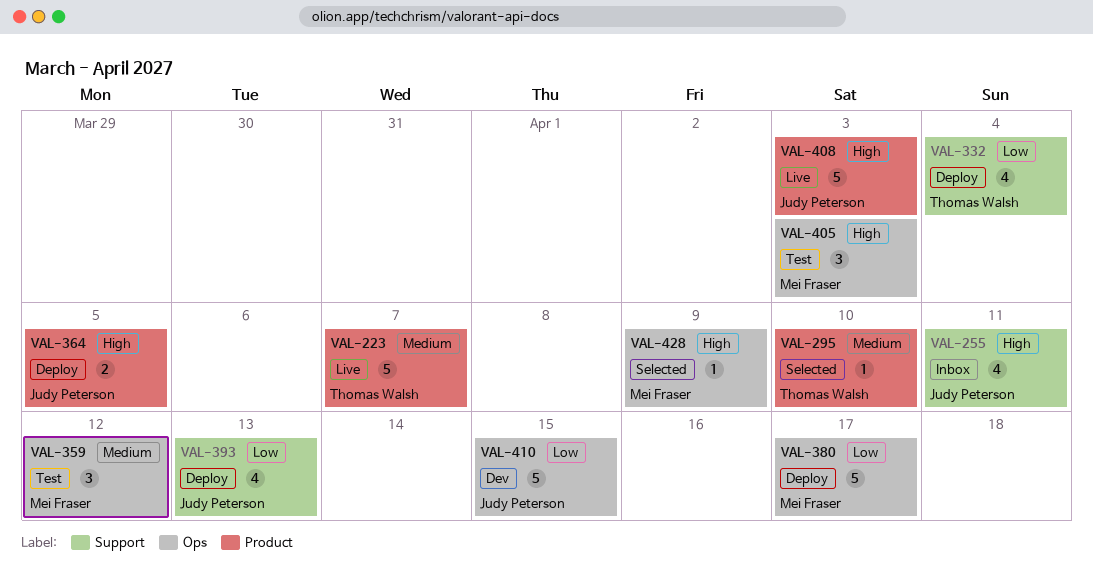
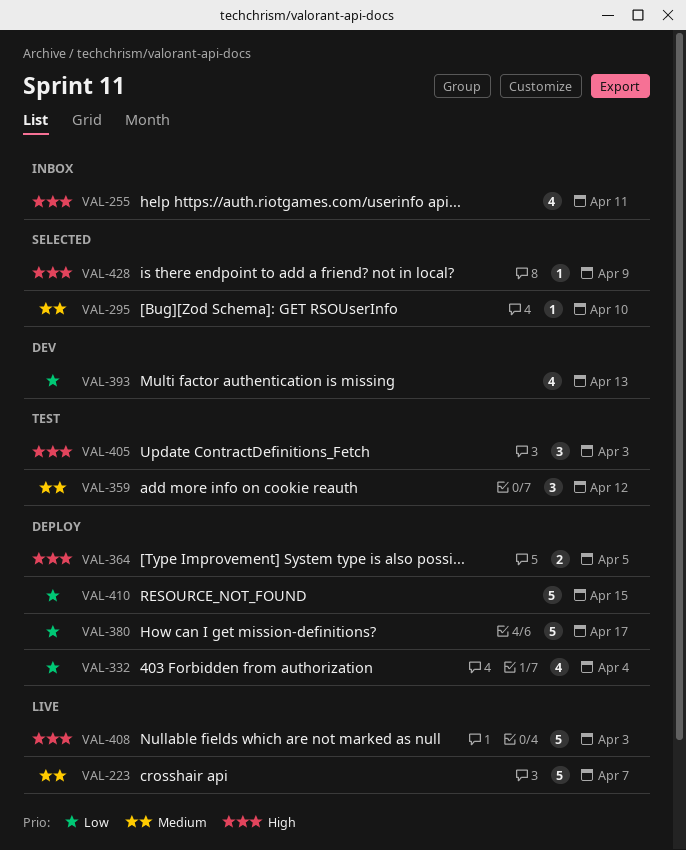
VAL-393, status: Deploy -> Dev
VAL-410, status: Dev -> Deploy

